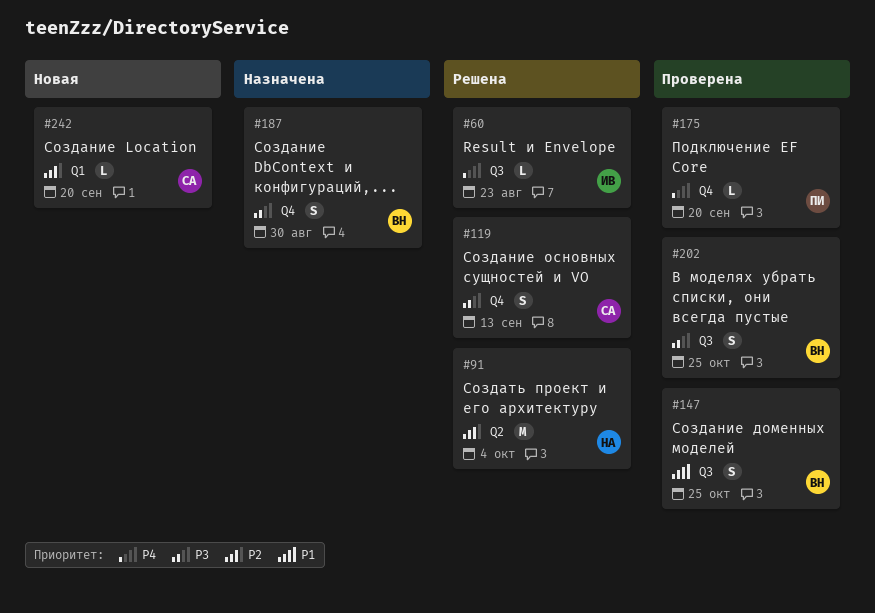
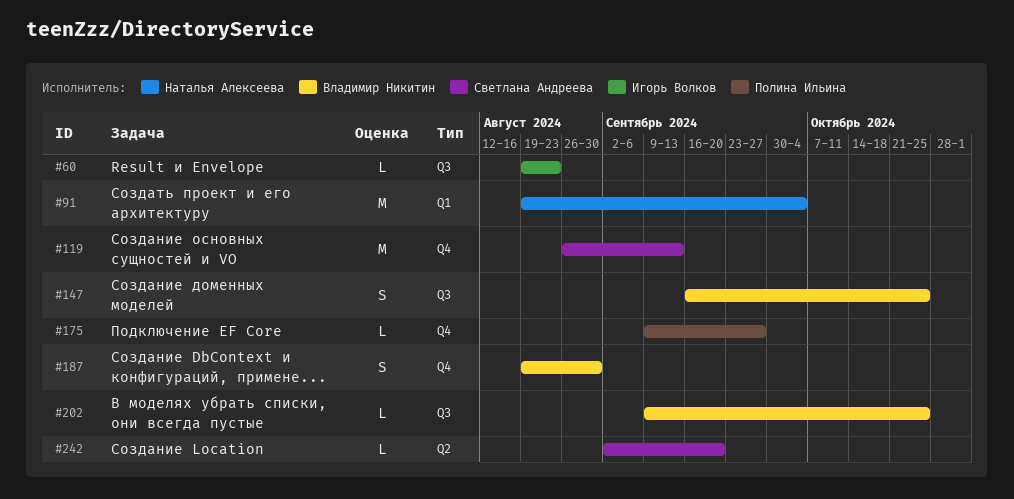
#91, label: Q2 -> Q1
#119, estimate: S -> M
#175, due: Sep 20 -> Sep 27
#202, estimate: S -> L
#242, label: Q1 -> Q2

